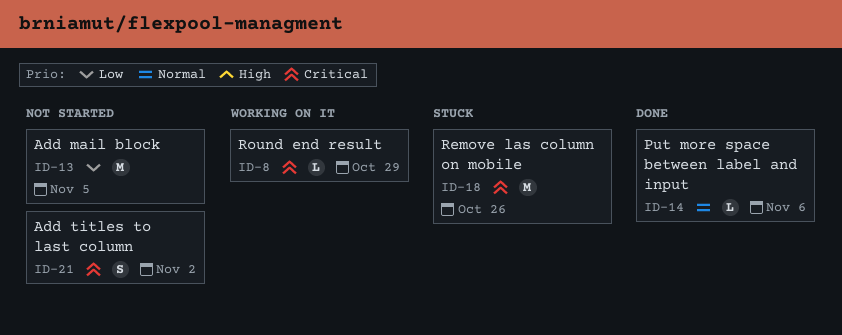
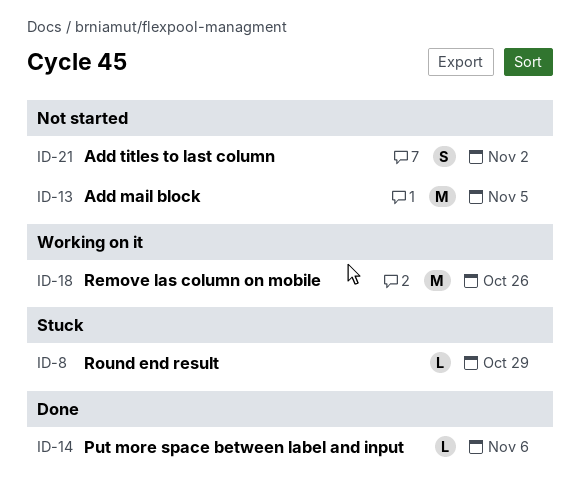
ID-8, status: Working on it -> Stuck
ID-18, status: Stuck -> Working on it

